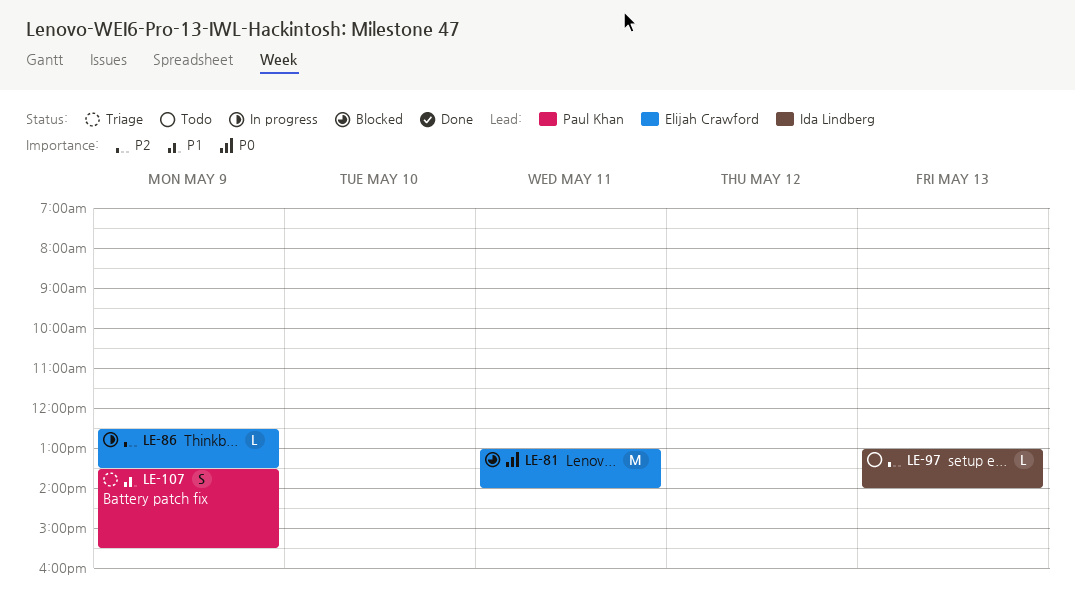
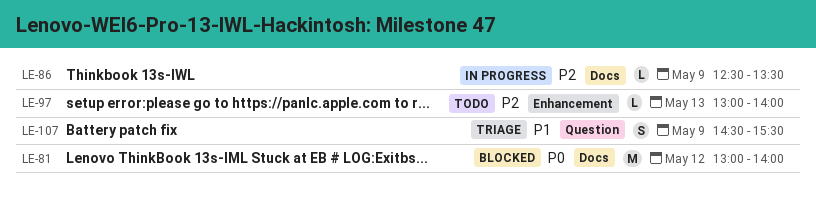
LE-81, day: May 11 -> May 12
LE-107, begins: 13:30 -> 14:30

